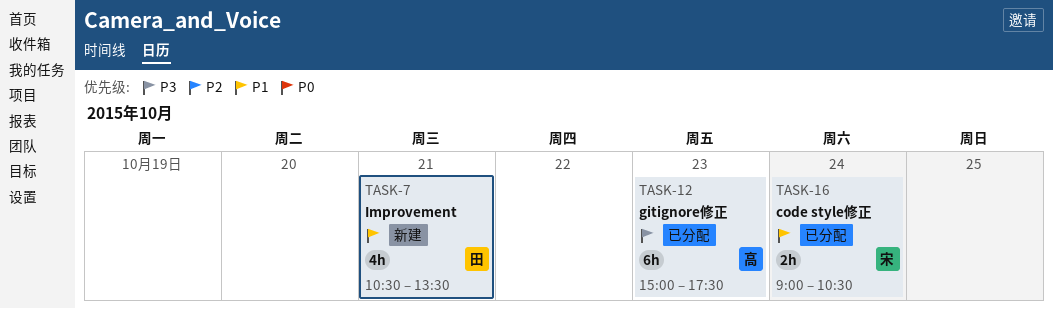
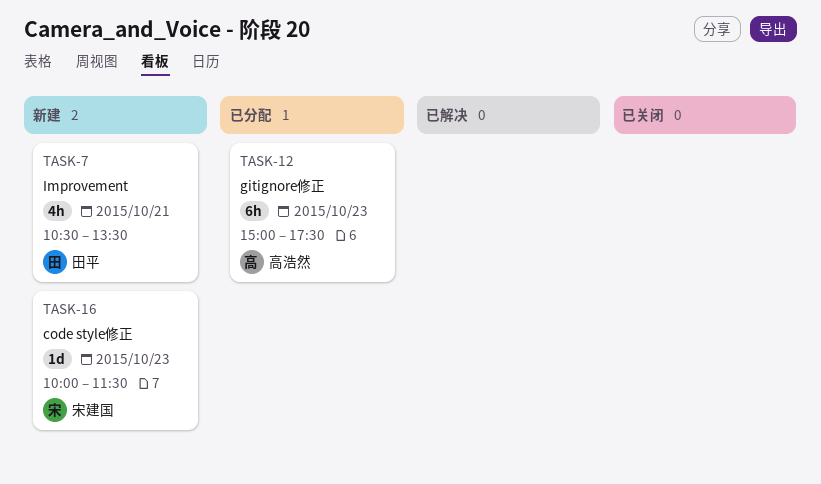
TASK-16, status: 已分配 -> 新建
TASK-16, estimate: 2h -> 1d
TASK-16, day: Oct 24 -> Oct 23
TASK-16, begins: 09:00 -> 10:00
TASK-16, ends: 10:30 -> 11:30

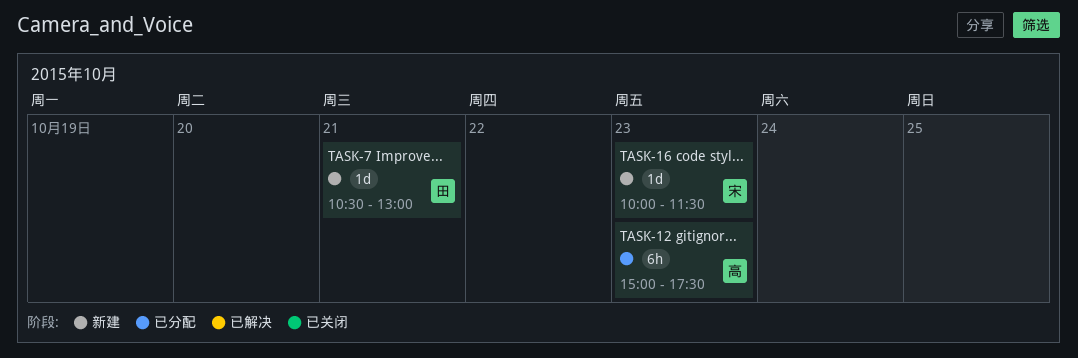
TASK-7, estimate: 4h -> 1d
TASK-7, ends: 13:30 -> 13:00

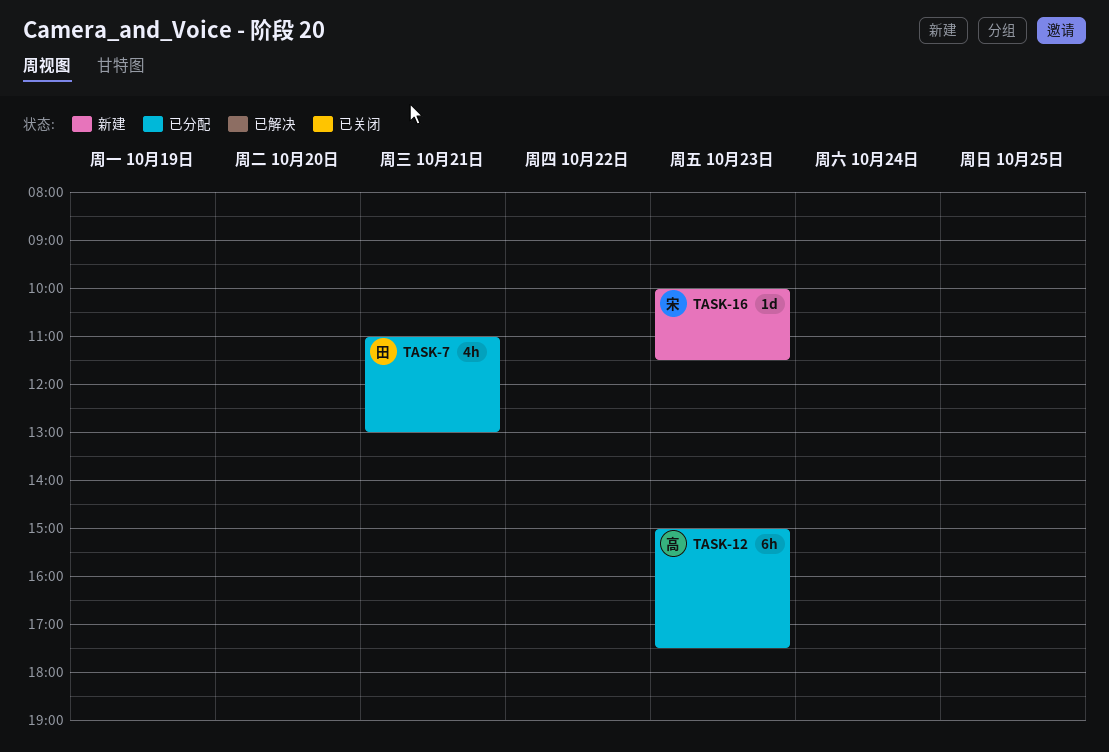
TASK-7, status: 新建 -> 已分配
TASK-7, estimate: 1d -> 4h
TASK-7, begins: 10:30 -> 11:00

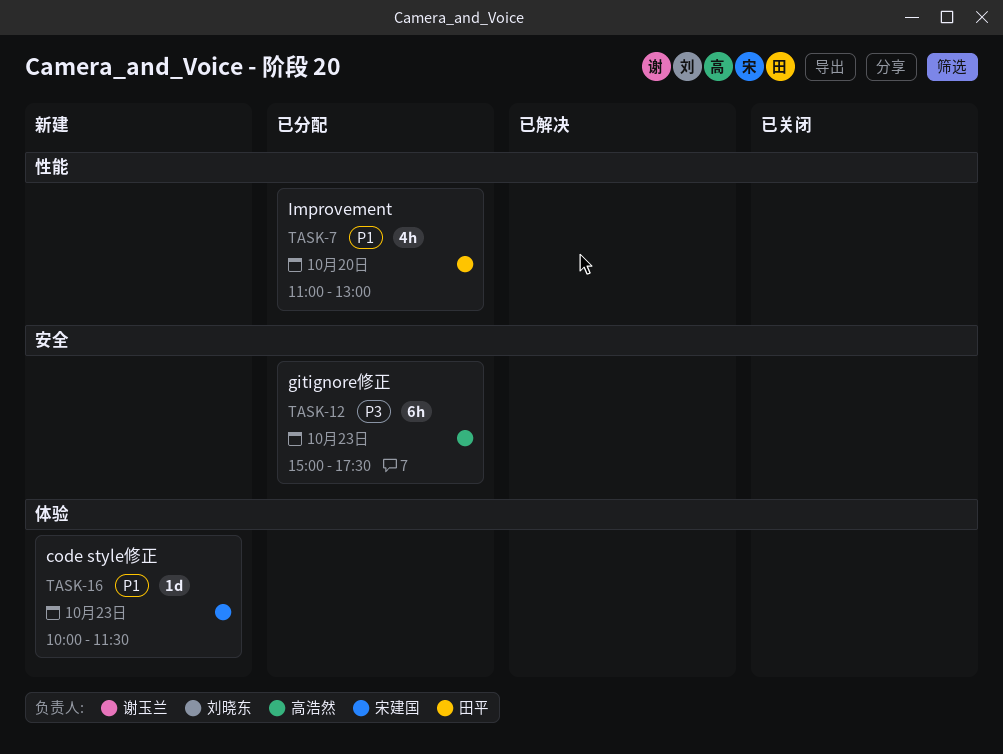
TASK-7, day: Oct 21 -> Oct 20

